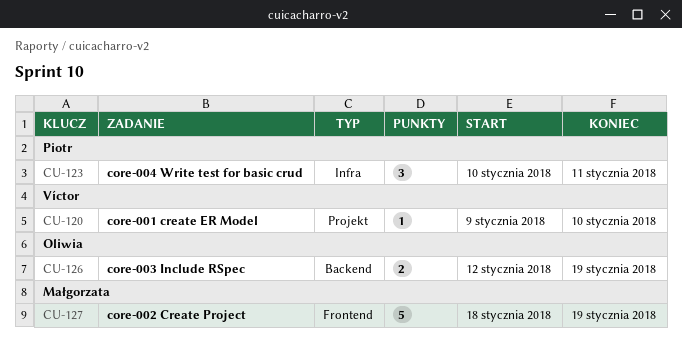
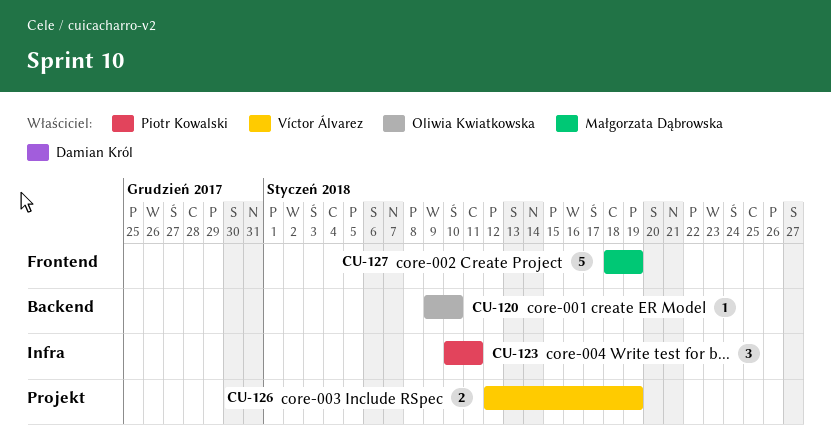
CU-120, owner: Víctor Álvarez -> Oliwia Kwiatkowska
CU-120, label: Projekt -> Backend
CU-126, owner: Oliwia Kwiatkowska -> Víctor Álvarez
CU-126, label: Backend -> Projekt

